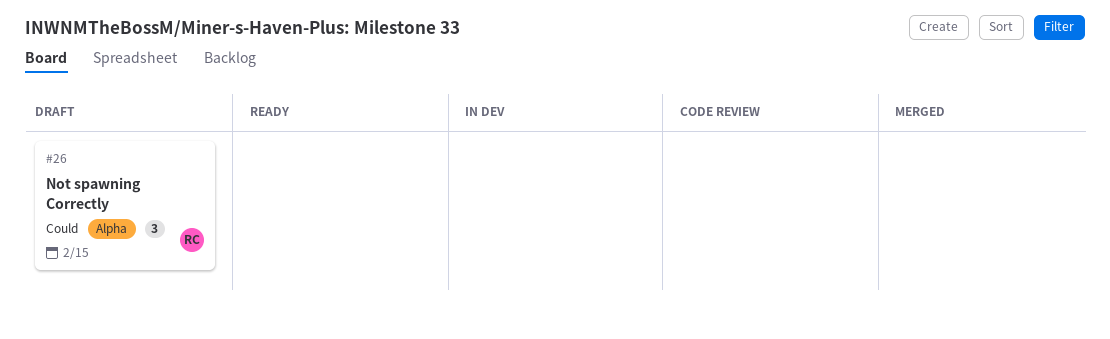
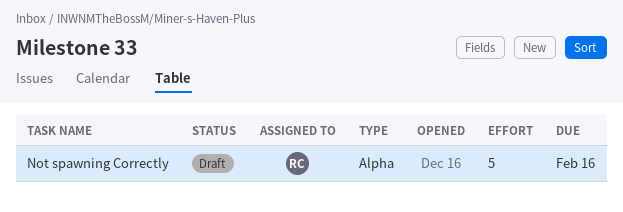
Not spawning Correctly, estimate: 3 -> 5
Not spawning Correctly, due: Feb 15 -> Feb 16

